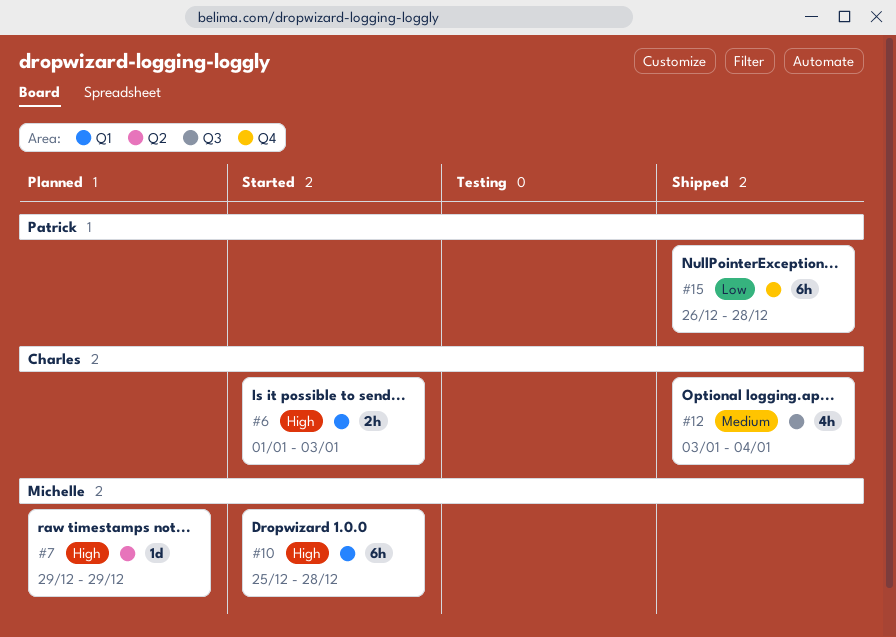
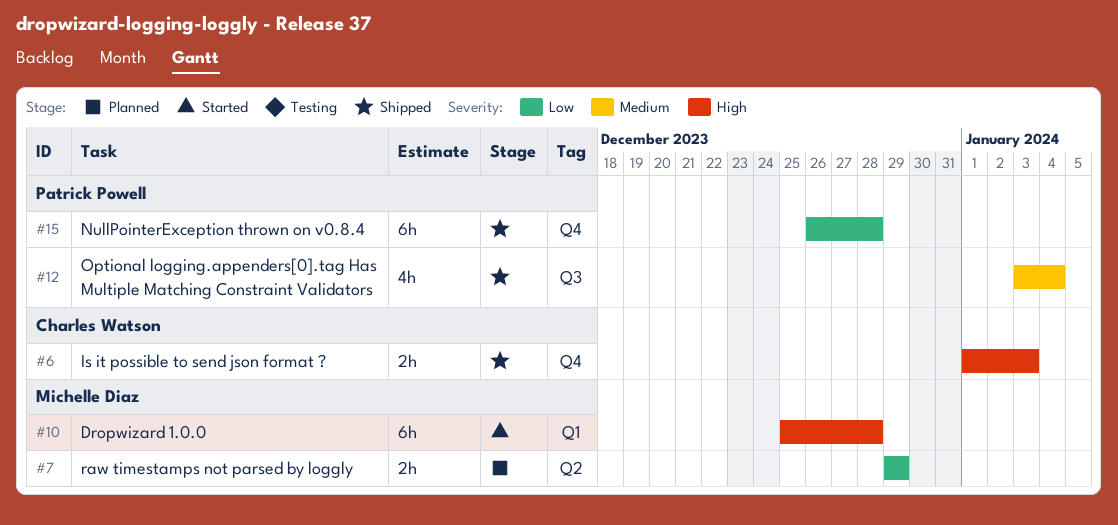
#6, status: Started -> Shipped
#6, label: Q1 -> Q4
#7, priority: High -> Low
#7, estimate: 1d -> 2h
#12, owner: Charles Watson -> Patrick Powell

